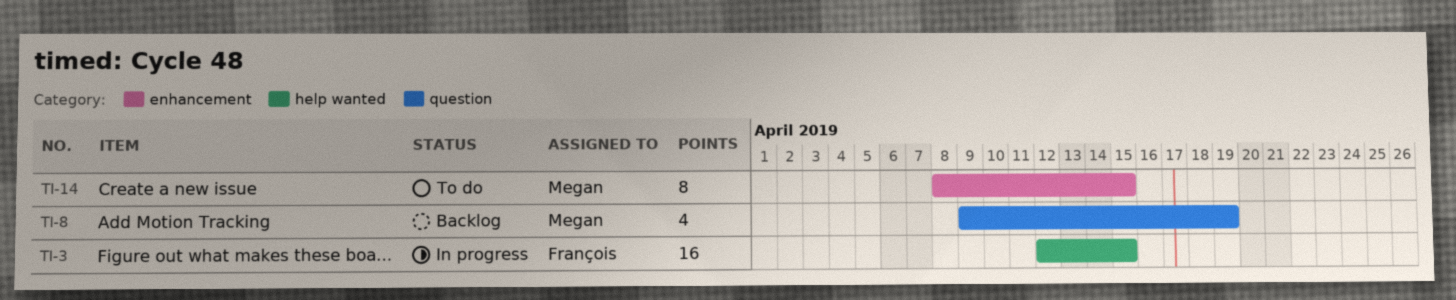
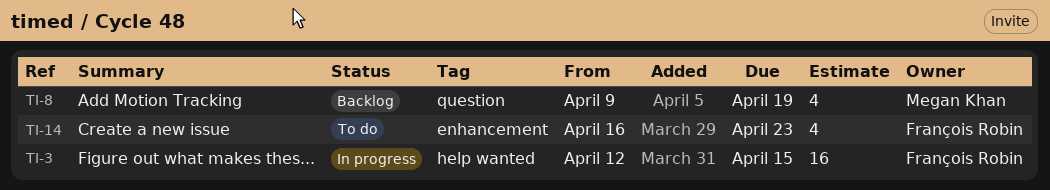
TI-14, owner: Megan Khan -> François Robin
TI-14, estimate: 8 -> 4
TI-14, start: Apr 8 -> Apr 16
TI-14, due: Apr 15 -> Apr 23

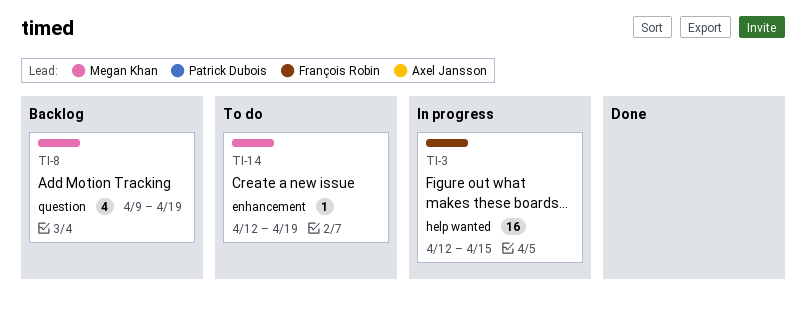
TI-14, owner: François Robin -> Megan Khan
TI-14, estimate: 4 -> 1
TI-14, start: Apr 16 -> Apr 12
TI-14, due: Apr 23 -> Apr 19

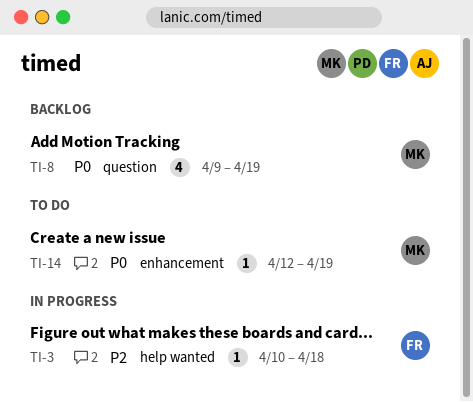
TI-3, estimate: 16 -> 1
TI-3, start: Apr 12 -> Apr 10
TI-3, due: Apr 15 -> Apr 18

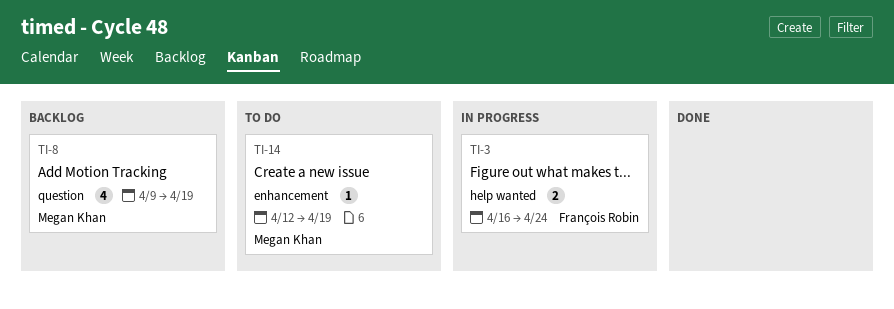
TI-3, estimate: 1 -> 2
TI-3, start: Apr 10 -> Apr 16
TI-3, due: Apr 18 -> Apr 24

